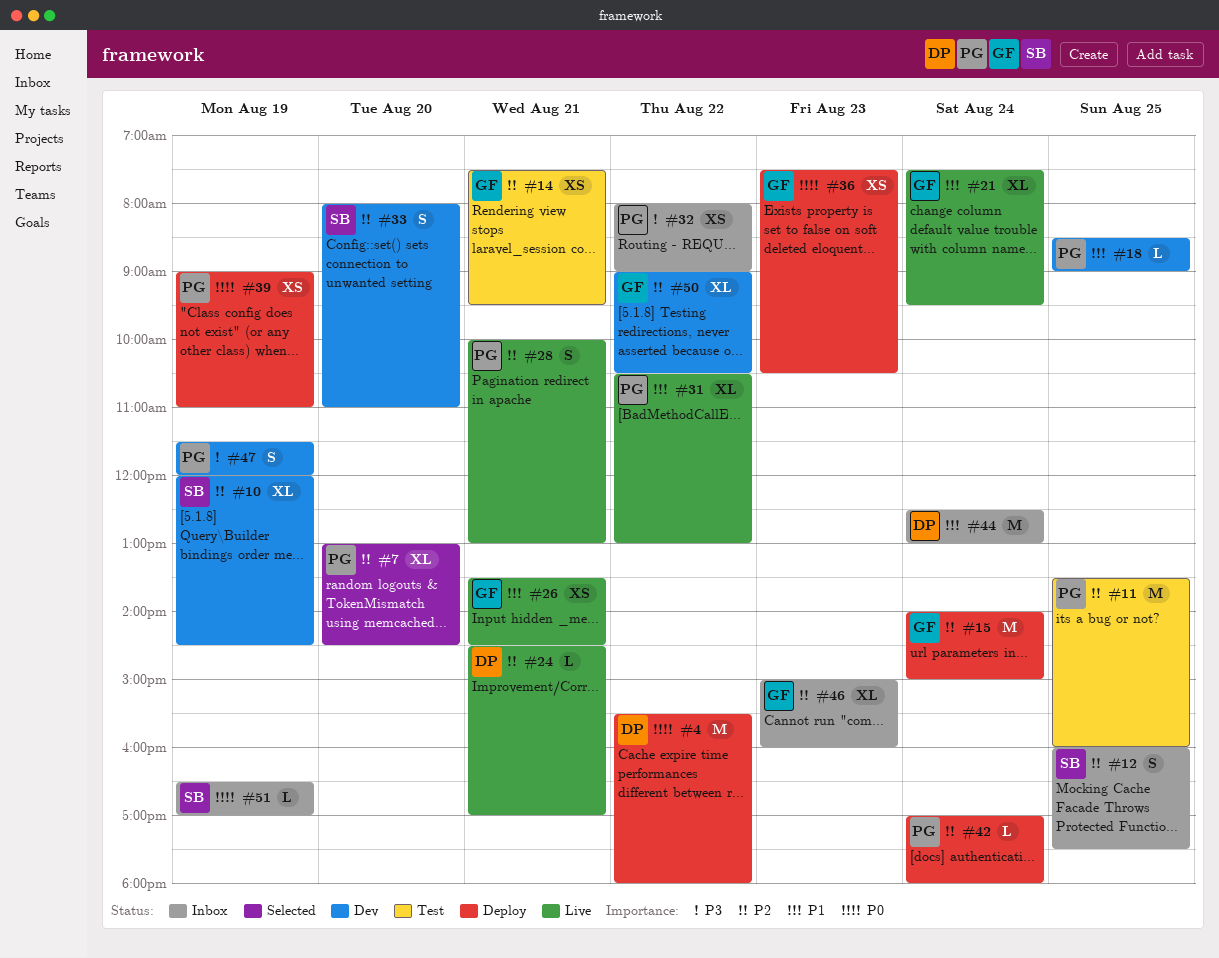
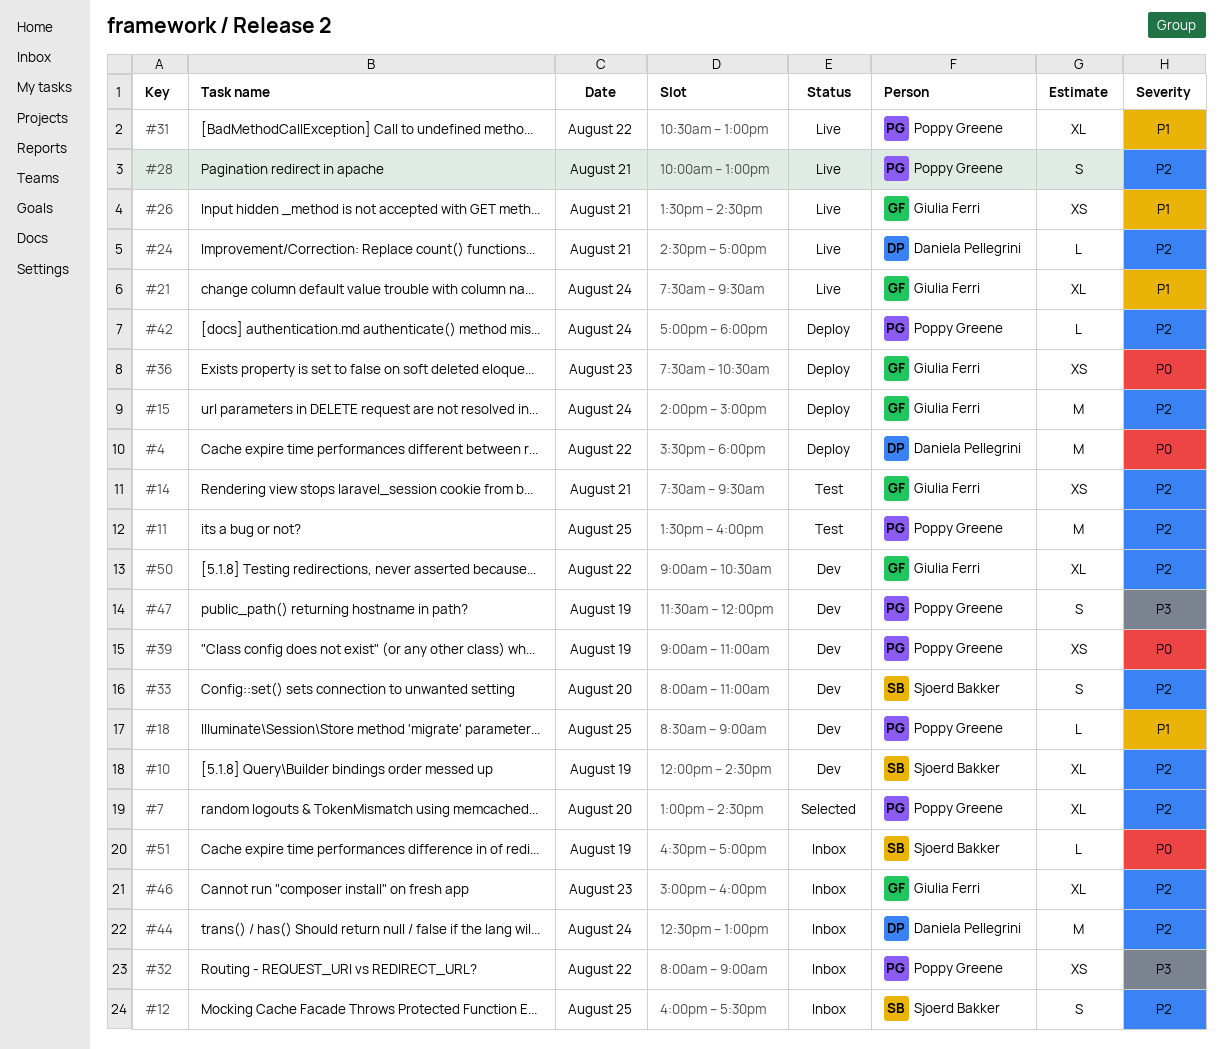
#39, status: Deploy -> Dev
#44, priority: P1 -> P2

